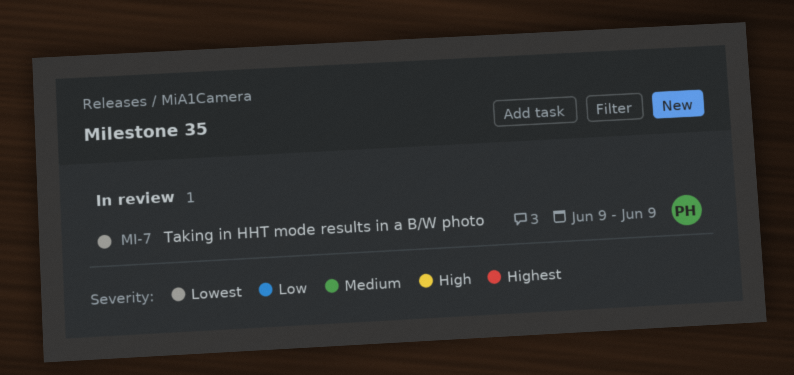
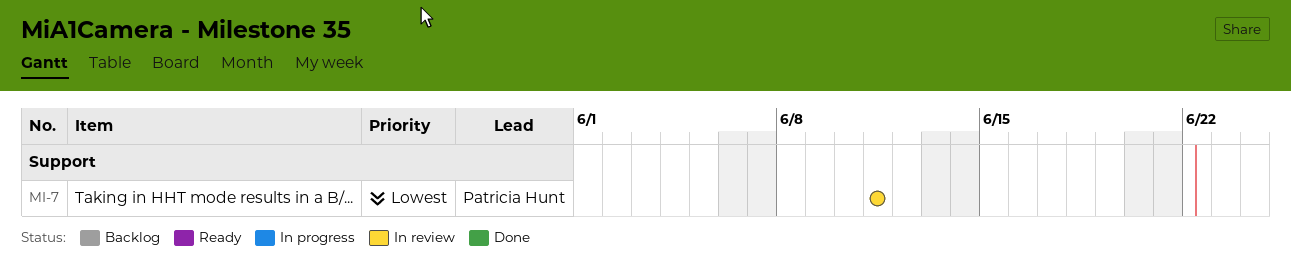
MI-7, start: Jun 9 -> Jun 11
MI-7, due: Jun 9 -> Jun 11

